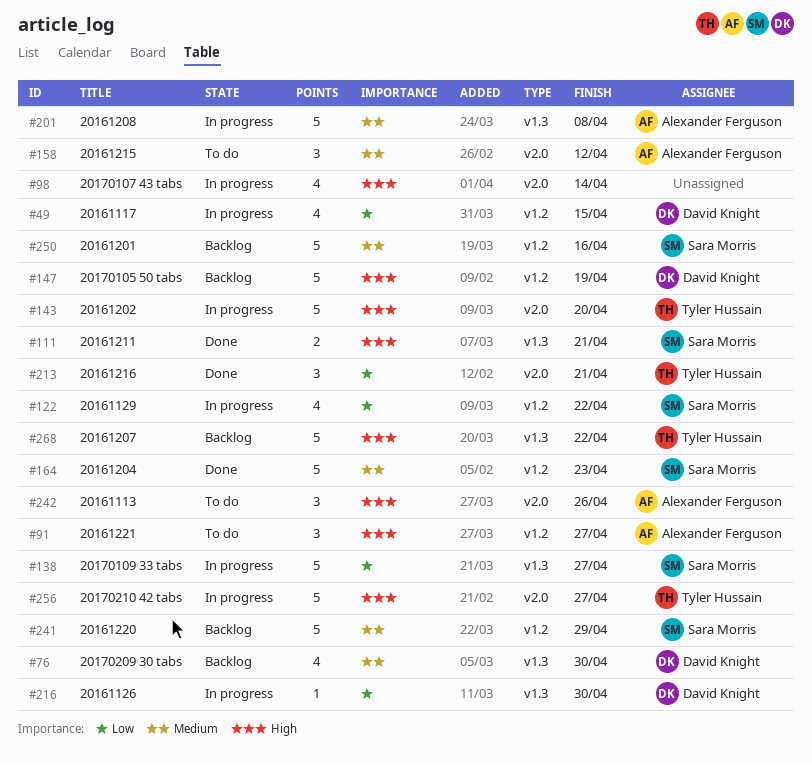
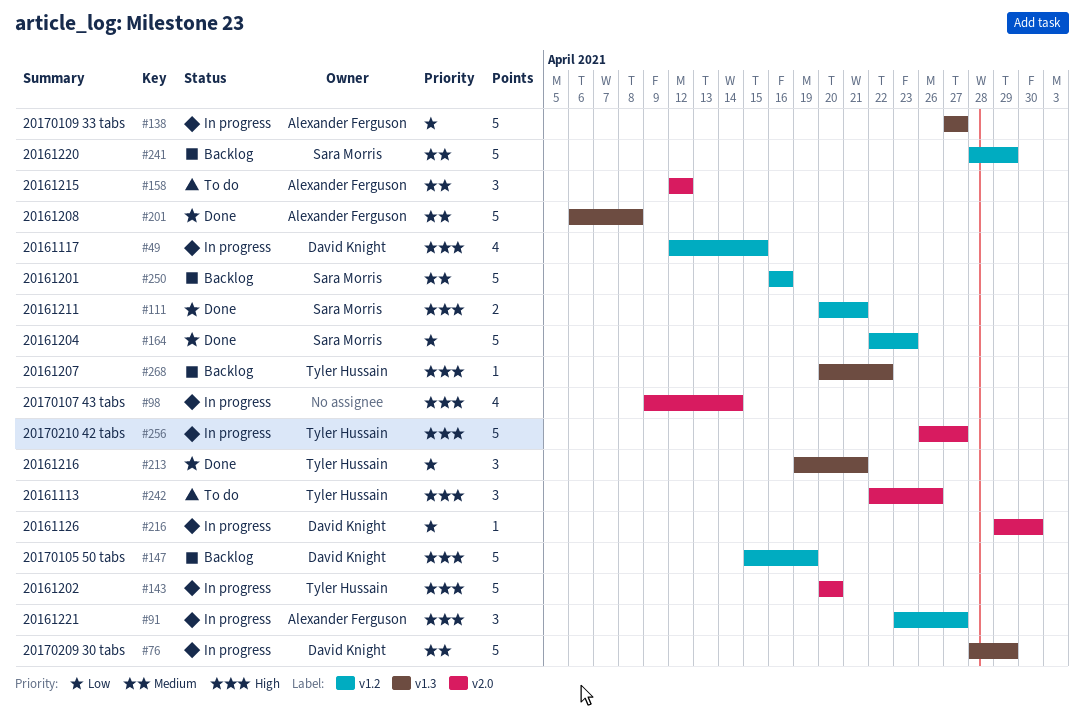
#49, priority: Low -> High
#76, status: Backlog -> In progress
#76, estimate: 4 -> 5
#76, due: Apr 30 -> Apr 29
#91, status: To do -> In progress
#111, label: v1.3 -> v1.2
#122: present -> none
#138, owner: Sara Morris -> Alexander Ferguson
#164, priority: Medium -> Low
#201, status: In progress -> Done
#213, label: v2.0 -> v1.3
#216, label: v1.3 -> v2.0
#242, owner: Alexander Ferguson -> Tyler Hussain
#268, estimate: 5 -> 1

